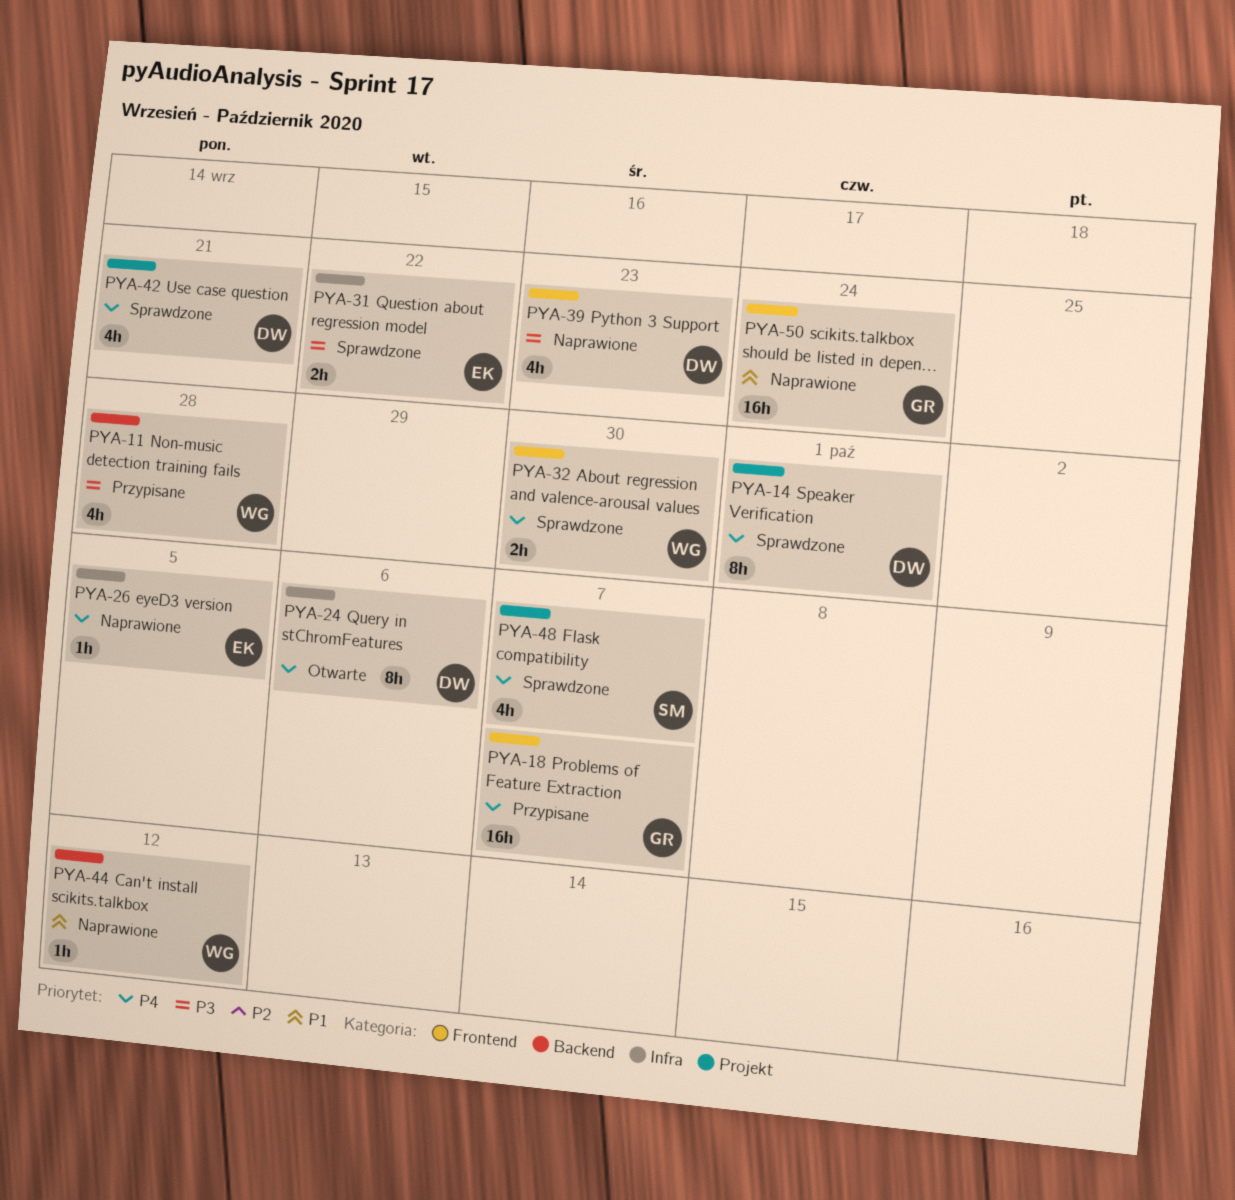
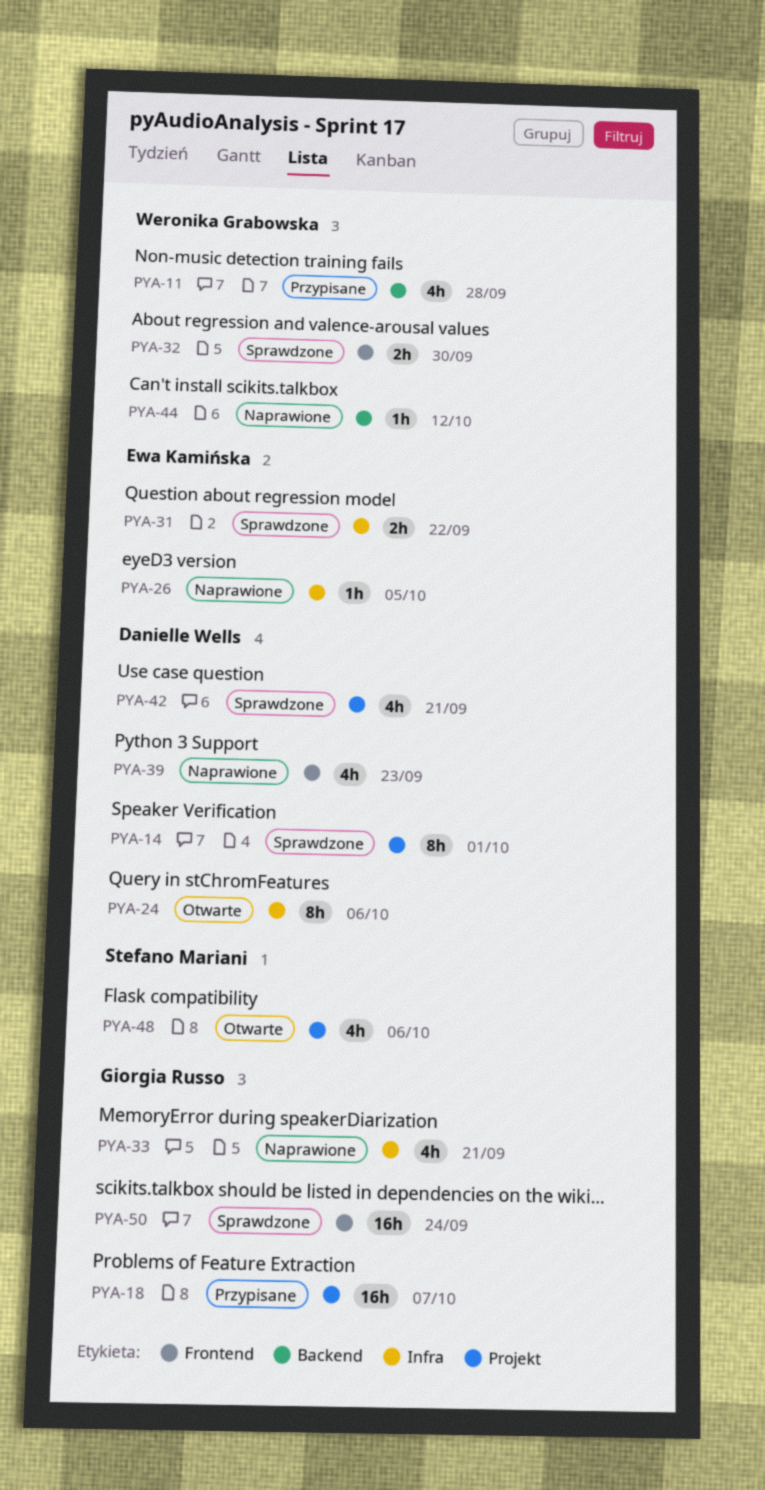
PYA-18, label: Frontend -> Projekt
PYA-33: none -> present
PYA-48, status: Sprawdzone -> Otwarte
PYA-48, due: Oct 7 -> Oct 6
PYA-50, status: Naprawione -> Sprawdzone

